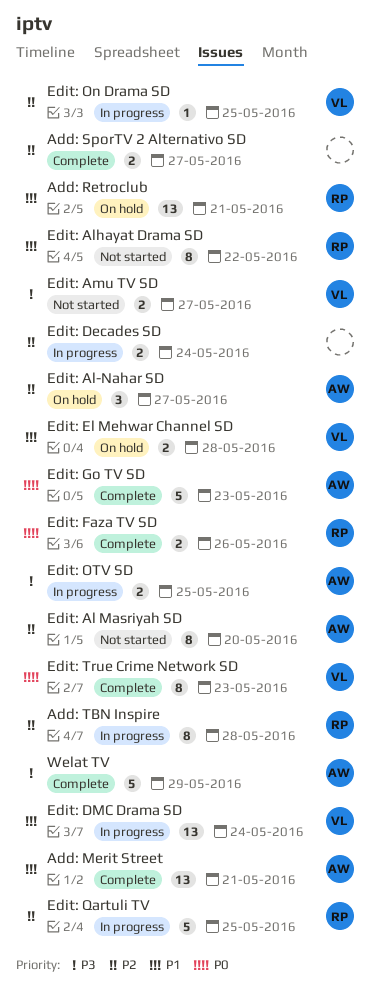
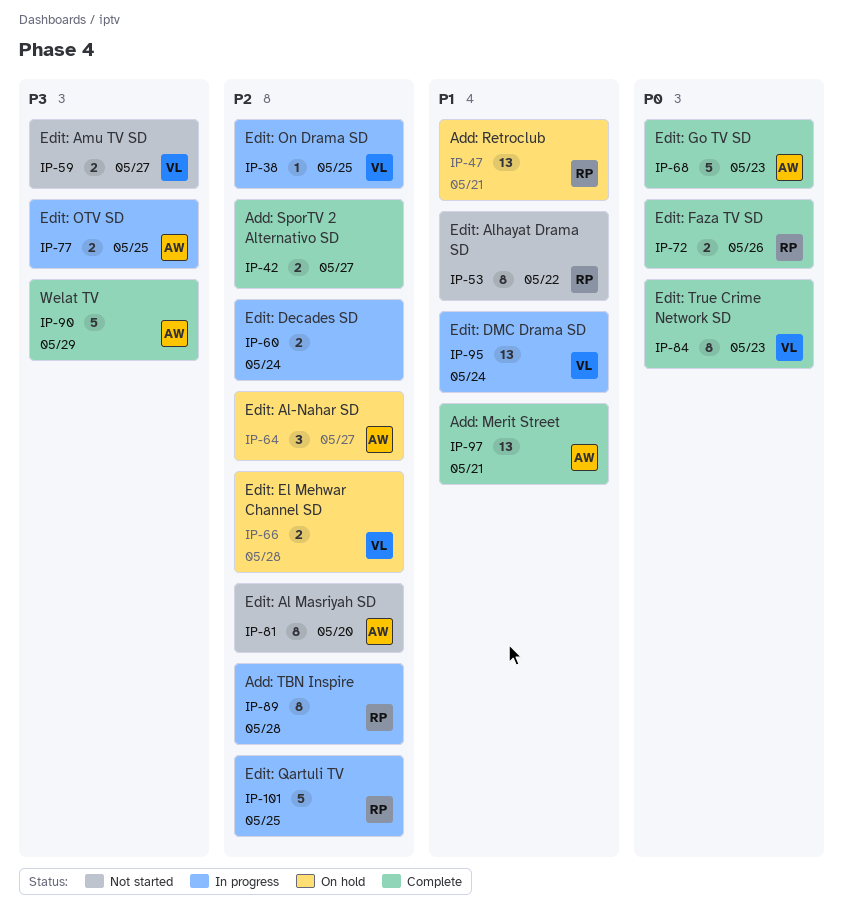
Edit: El Mehwar Channel SD, priority: P1 -> P2

